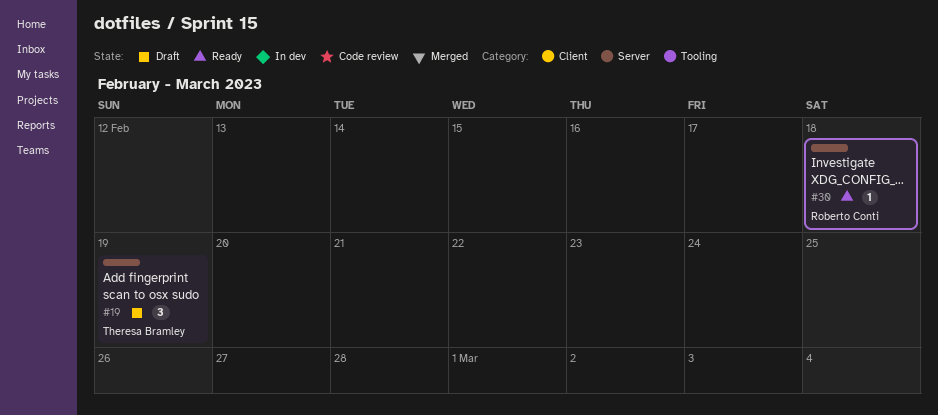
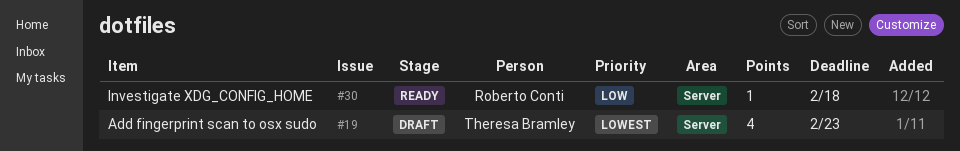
#19, estimate: 3 -> 4
#19, due: Feb 19 -> Feb 23

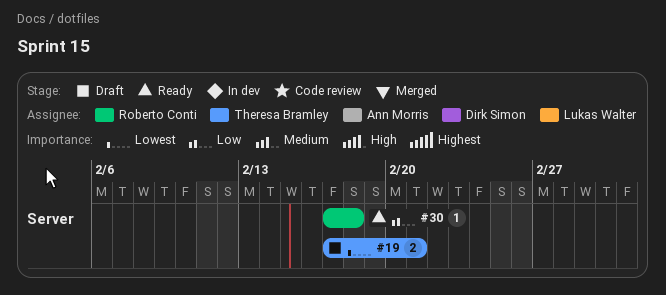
#19, estimate: 4 -> 2
#19, due: Feb 23 -> Feb 21

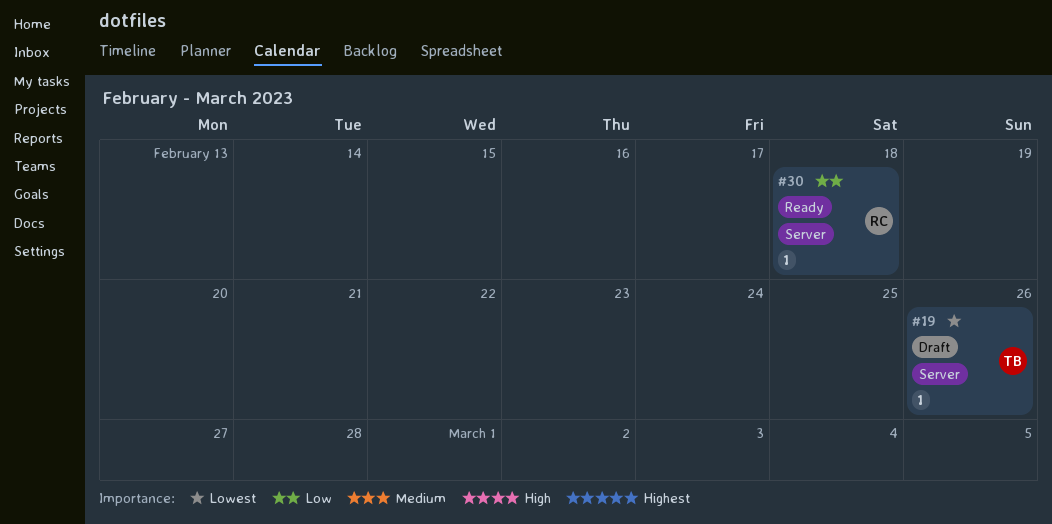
#19, estimate: 2 -> 1
#19, due: Feb 21 -> Feb 26

